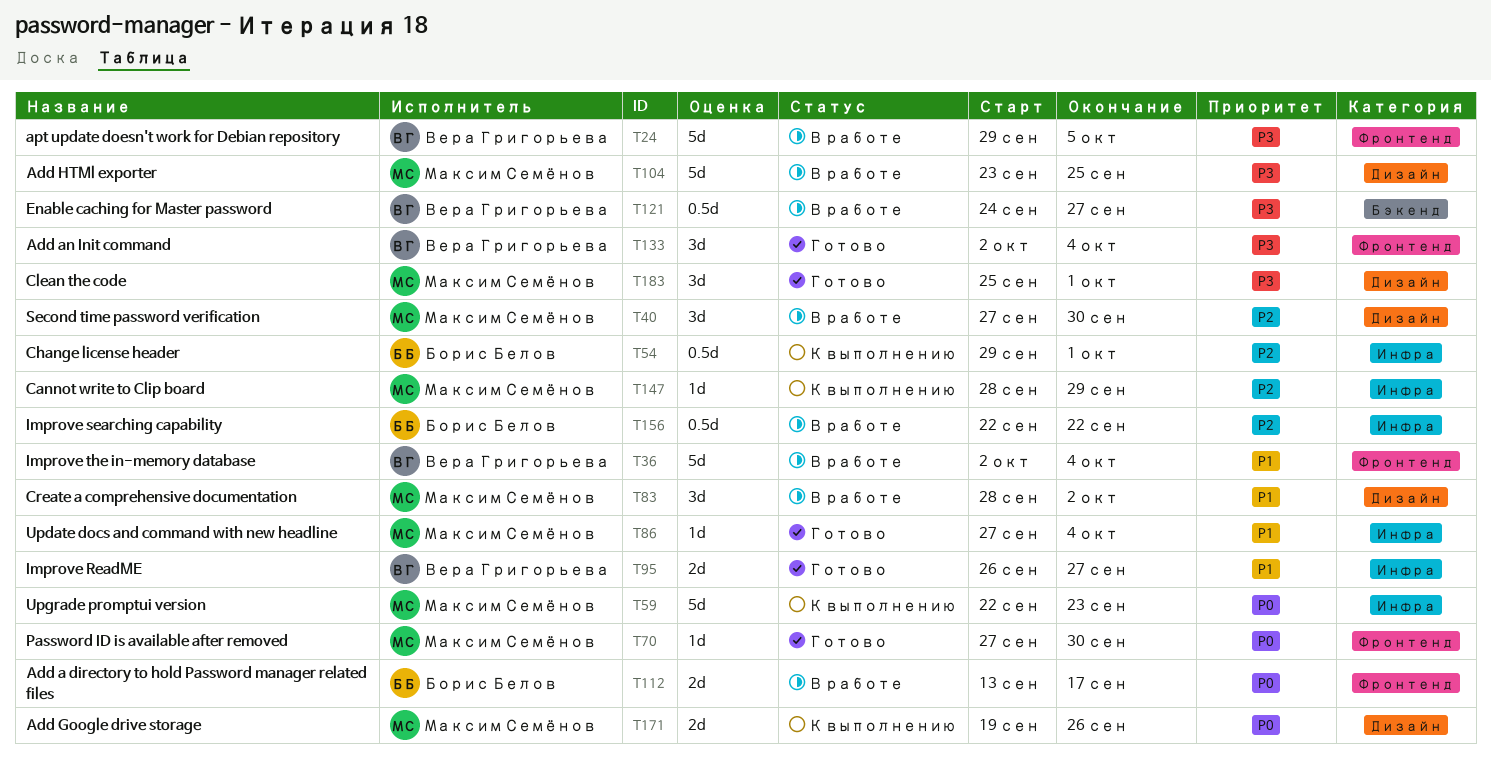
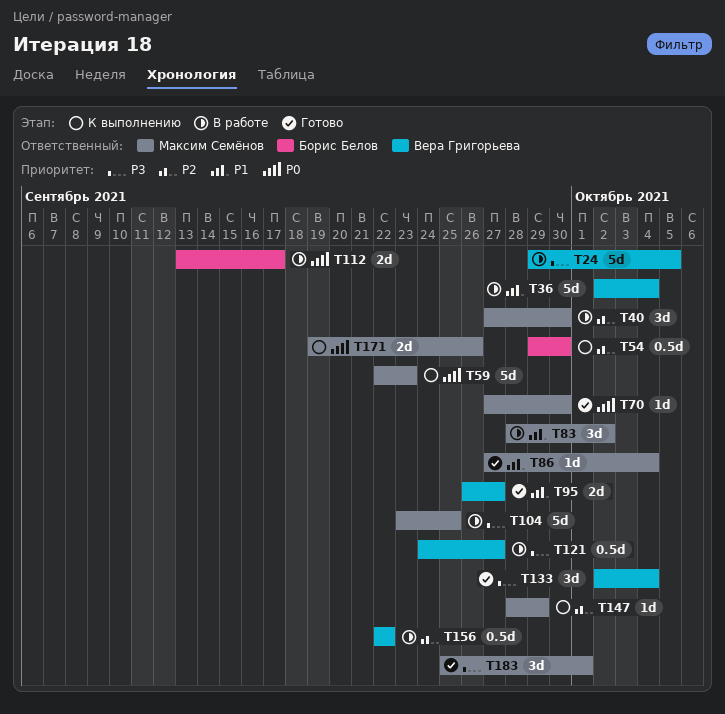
T54, due: Oct 1 -> Sep 30
T156, owner: Борис Белов -> Вера Григорьева

